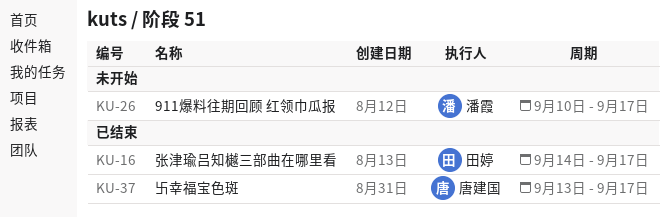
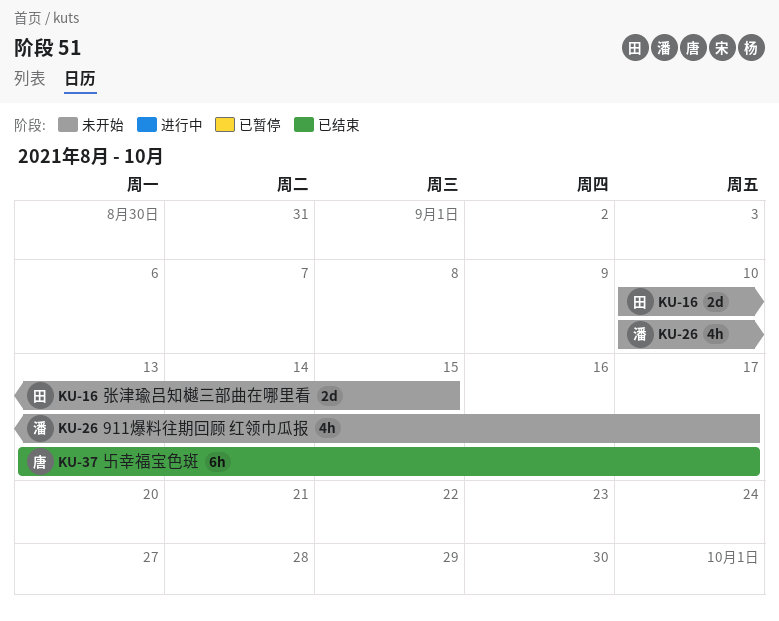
KU-16, status: 已结束 -> 未开始
KU-16, start: Sep 14 -> Sep 10
KU-16, due: Sep 17 -> Sep 15

